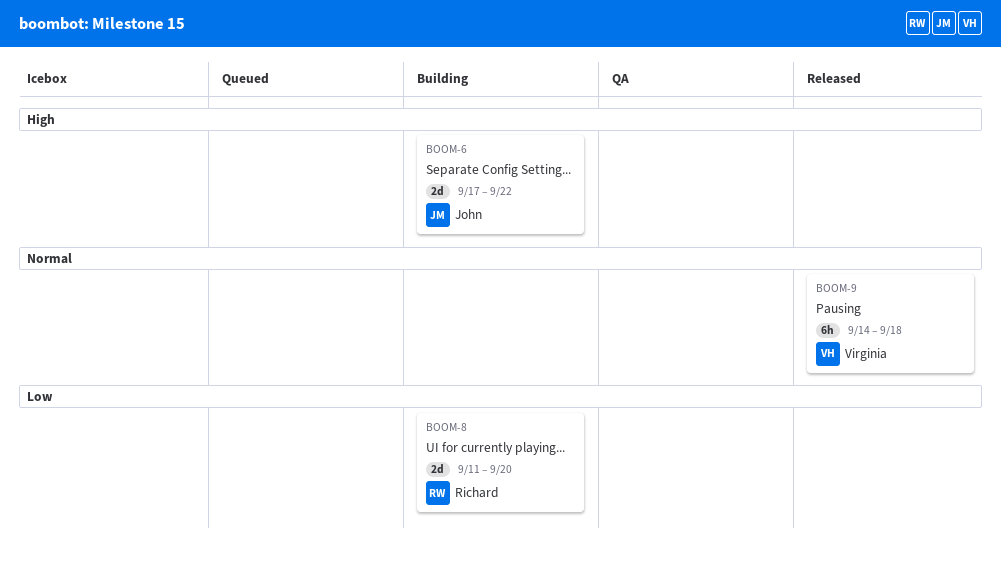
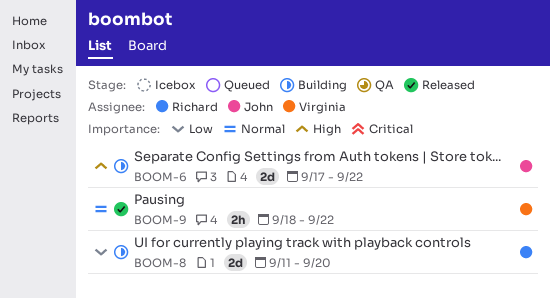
BOOM-9, estimate: 6h -> 2h
BOOM-9, start: Sep 14 -> Sep 18
BOOM-9, due: Sep 18 -> Sep 22

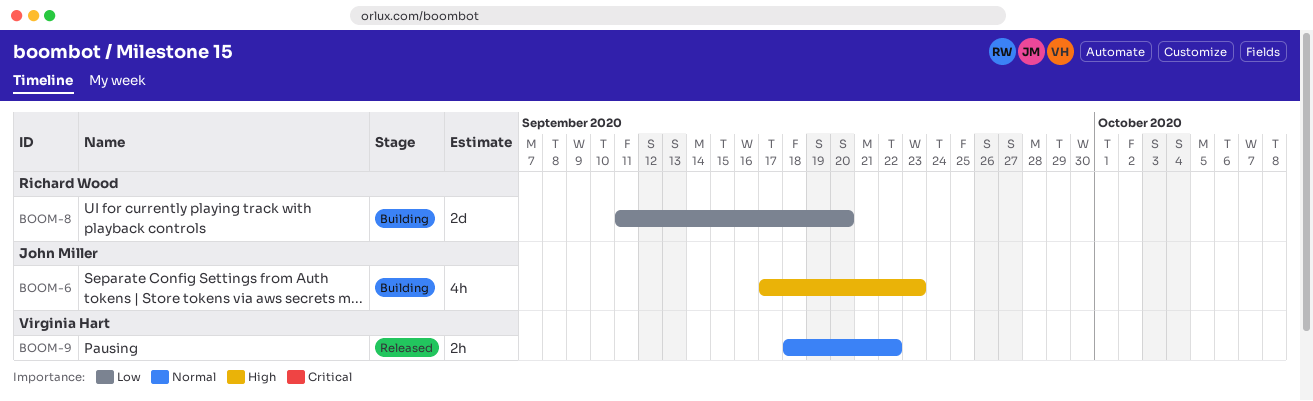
BOOM-6, estimate: 2d -> 4h
BOOM-6, due: Sep 22 -> Sep 23

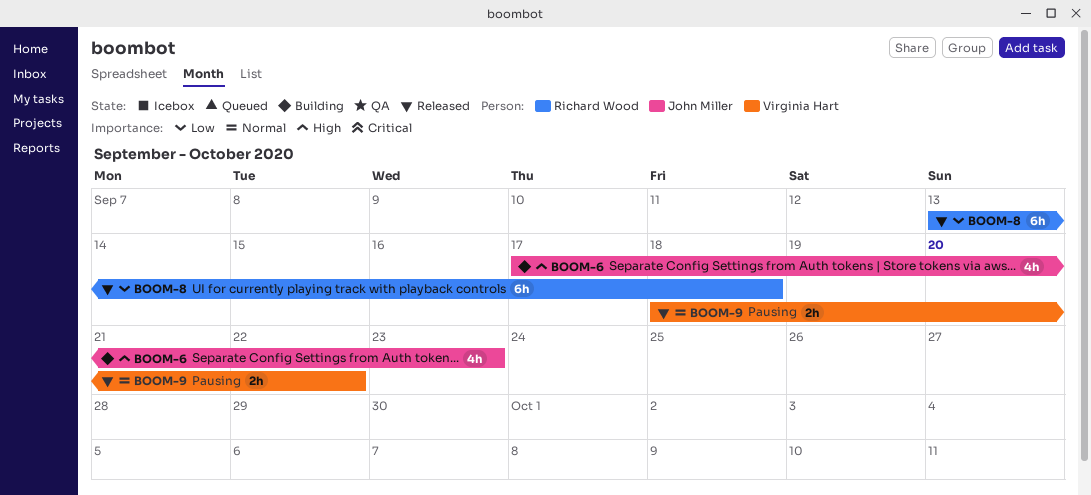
BOOM-8, status: Building -> Released
BOOM-8, estimate: 2d -> 6h
BOOM-8, start: Sep 11 -> Sep 13
BOOM-8, due: Sep 20 -> Sep 18

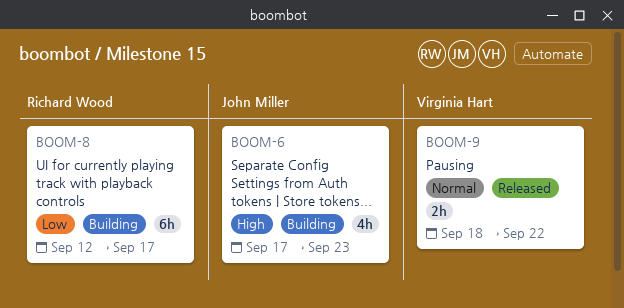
BOOM-8, status: Released -> Building
BOOM-8, start: Sep 13 -> Sep 12
BOOM-8, due: Sep 18 -> Sep 17

